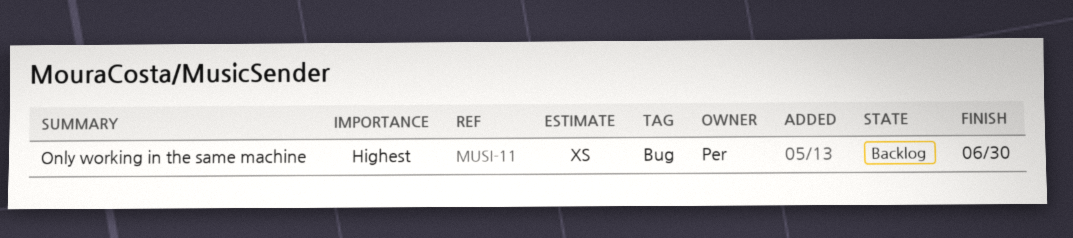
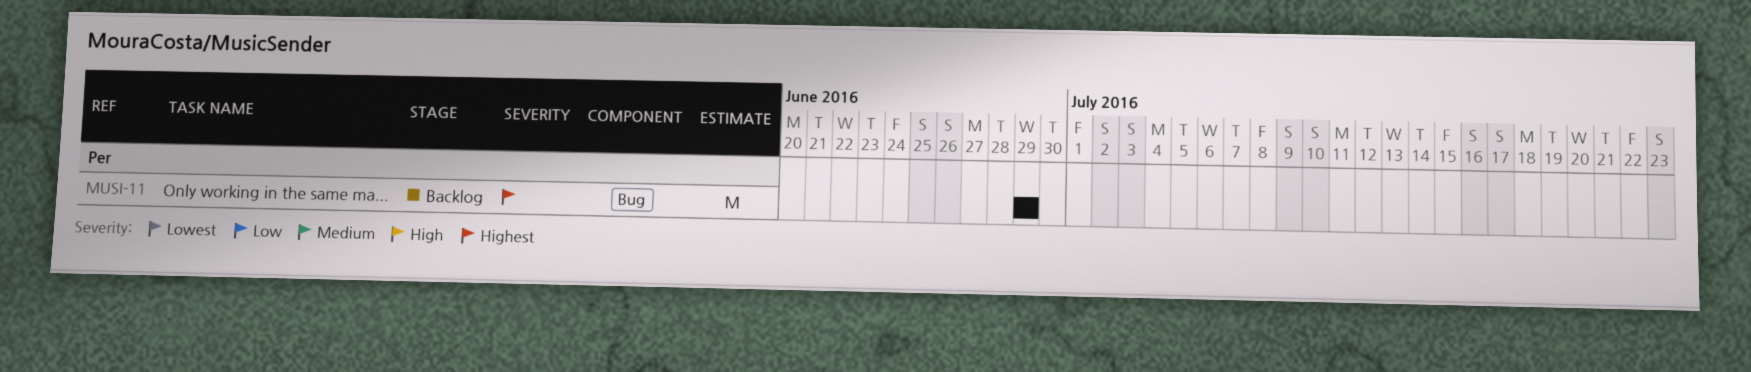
MUSI-11, estimate: XS -> M
MUSI-11, due: Jun 30 -> Jun 29

